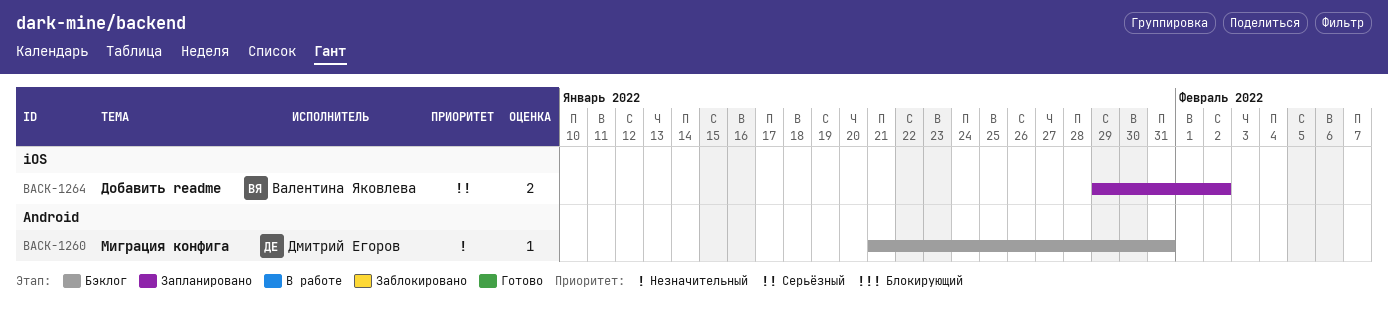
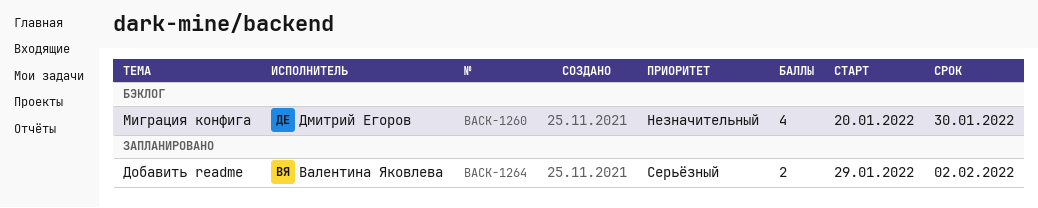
BACK-1260, estimate: 1 -> 4
BACK-1260, start: Jan 21 -> Jan 20
BACK-1260, due: Jan 31 -> Jan 30

